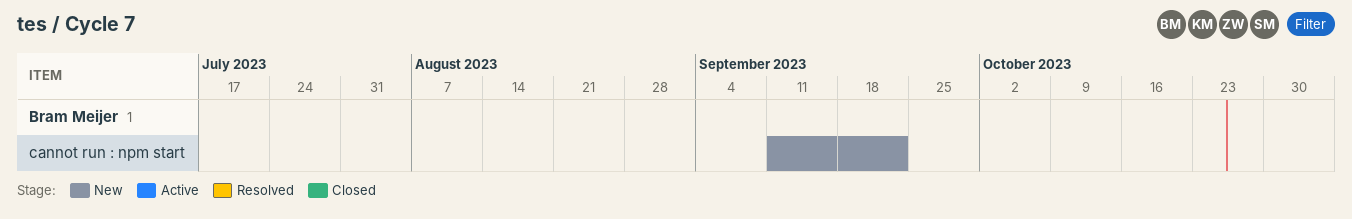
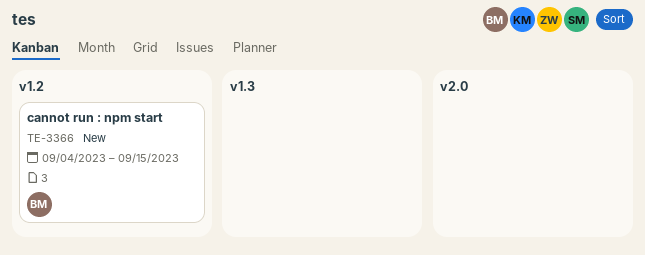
cannot run : npm start, start: Sep 11 -> Sep 4
cannot run : npm start, due: Sep 22 -> Sep 15

